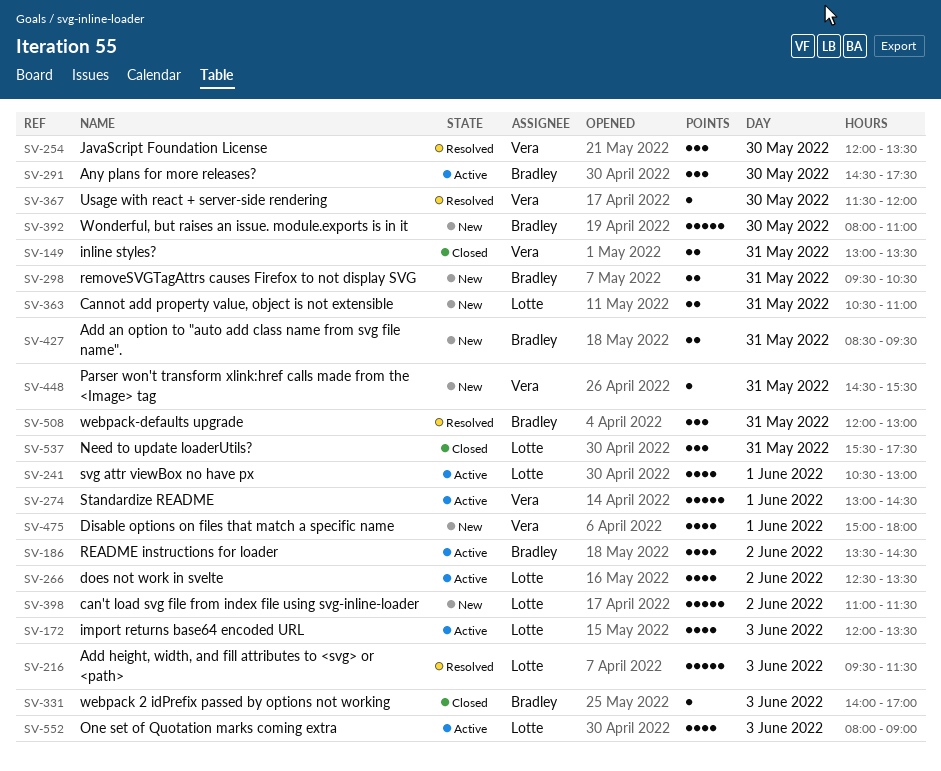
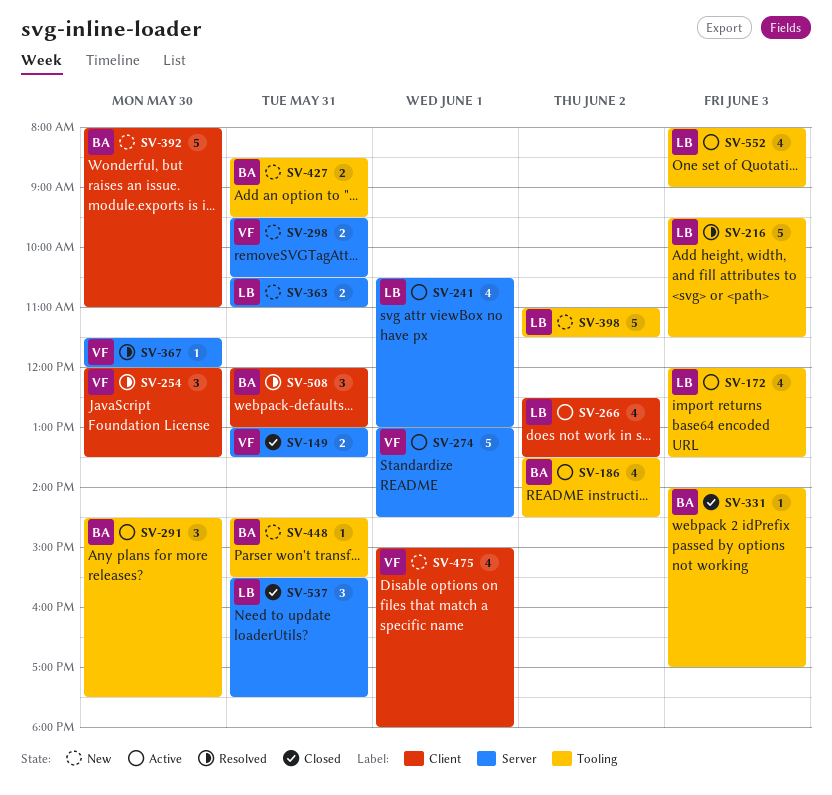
SV-298, owner: Bradley -> Vera
SV-448, owner: Vera -> Bradley

